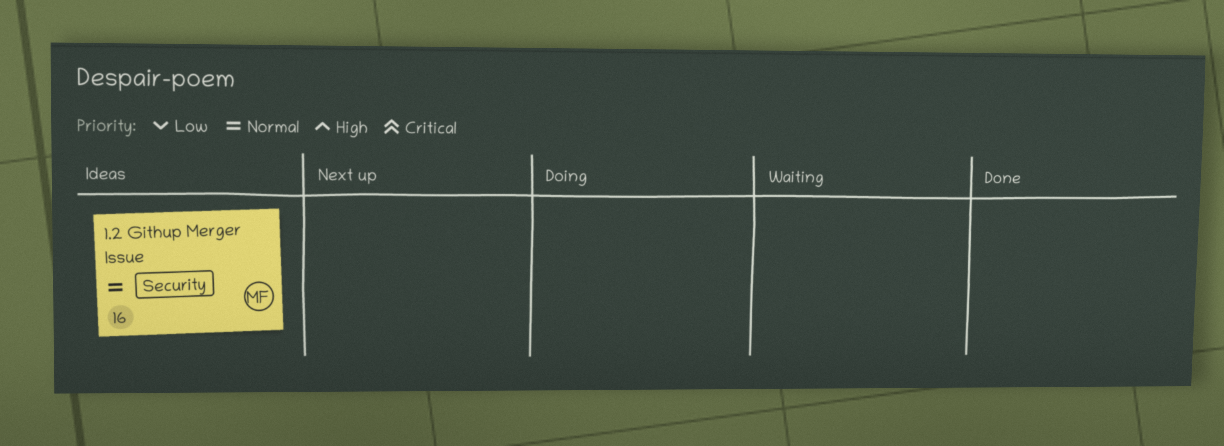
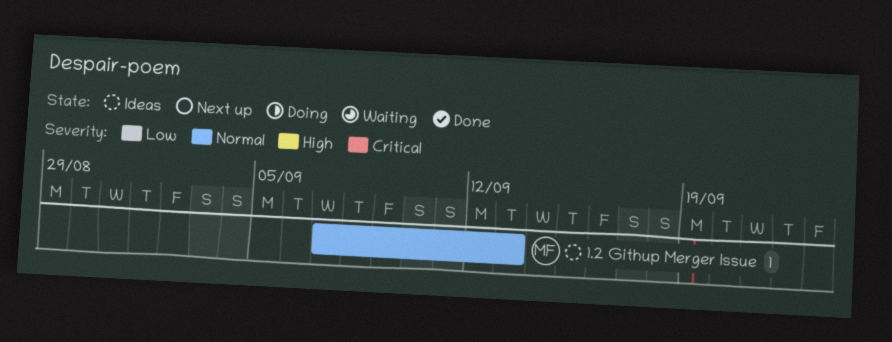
1.2 Githup Merger Issue, estimate: 16 -> 1

